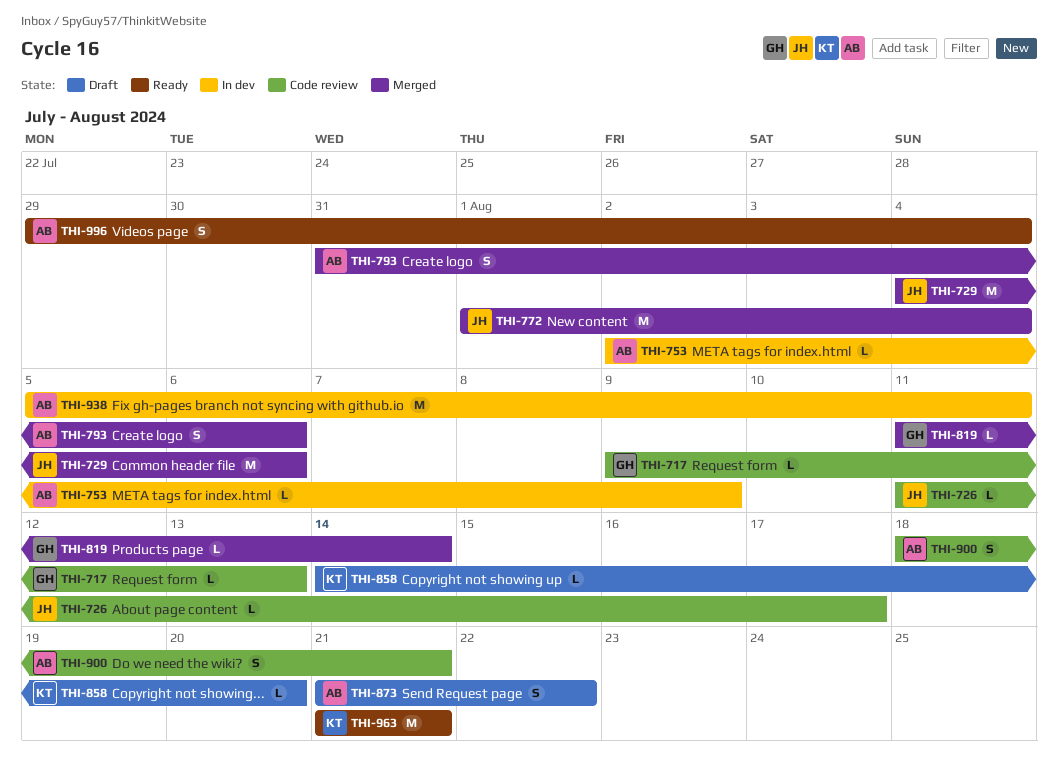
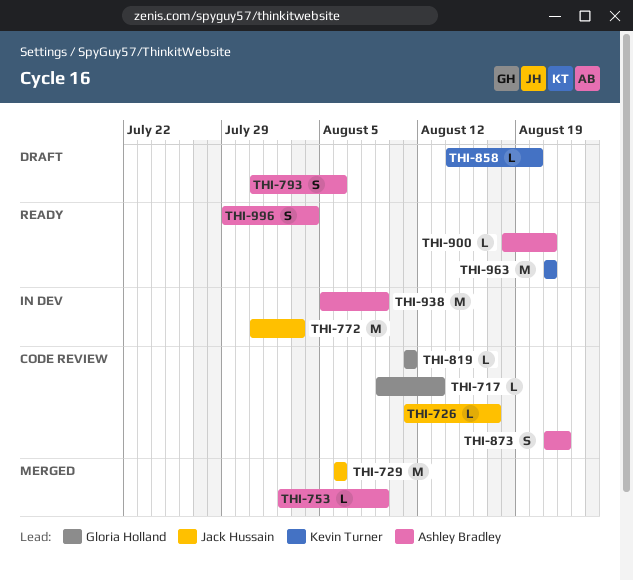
THI-729, start: Aug 4 -> Aug 6
THI-753, status: In dev -> Merged
THI-772, status: Merged -> In dev
THI-772, start: Aug 1 -> Jul 31
THI-772, due: Aug 4 -> Aug 3
THI-793, status: Merged -> Draft
THI-819, status: Merged -> Code review
THI-819, due: Aug 14 -> Aug 11
THI-873, status: Draft -> Code review
THI-900, status: Code review -> Ready
THI-900, estimate: S -> L
THI-938, due: Aug 11 -> Aug 9

